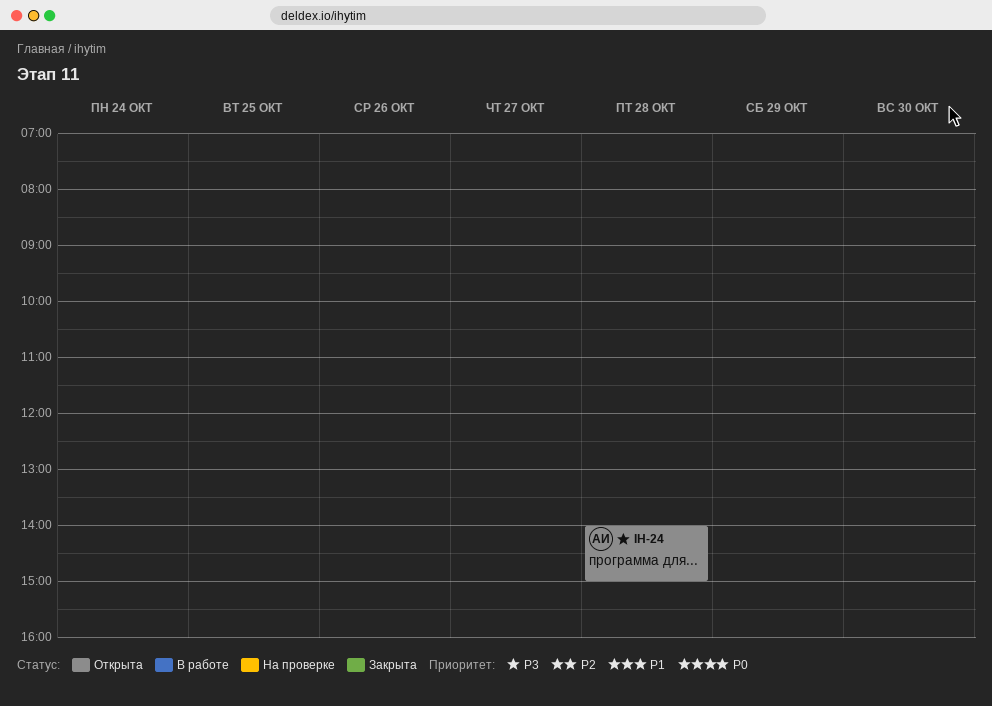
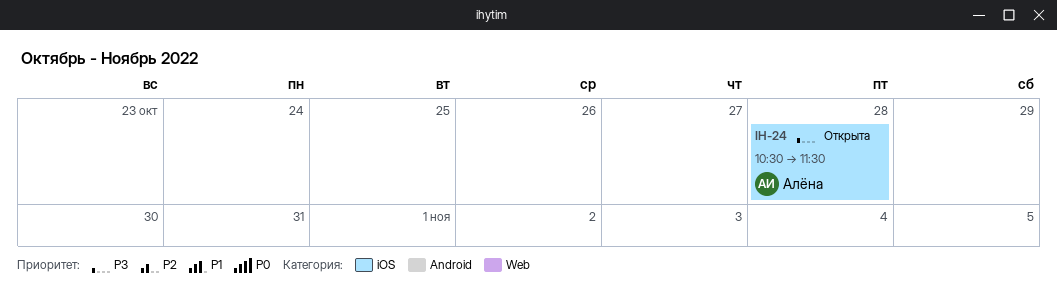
IH-24, begins: 14:00 -> 10:30
IH-24, ends: 15:00 -> 11:30

